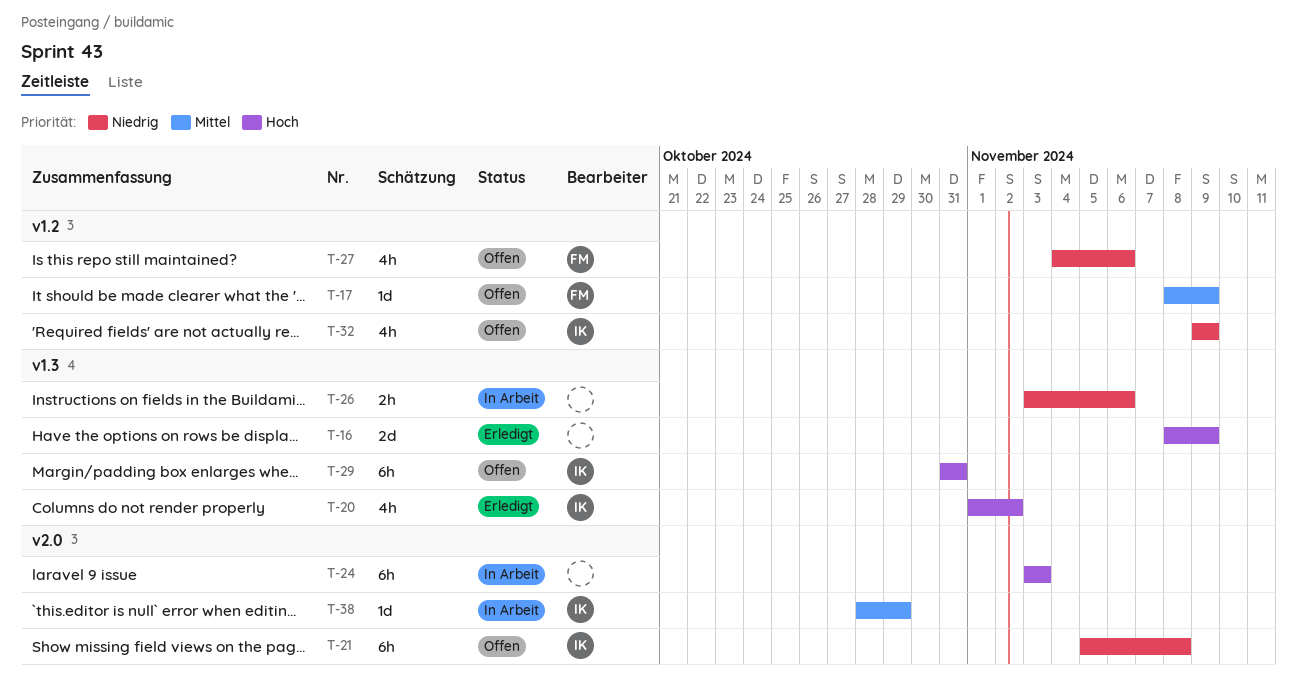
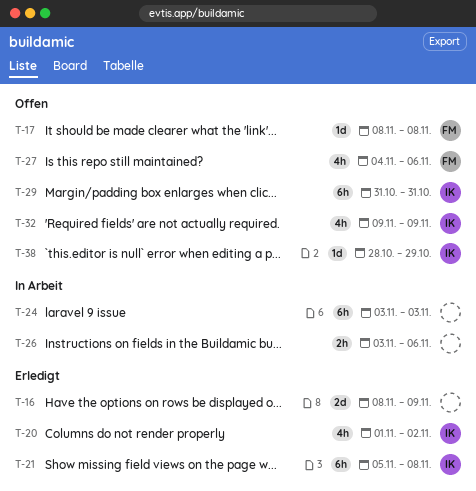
T-17, due: Nov 9 -> Nov 8
T-21, status: Offen -> Erledigt
T-38, status: In Arbeit -> Offen

